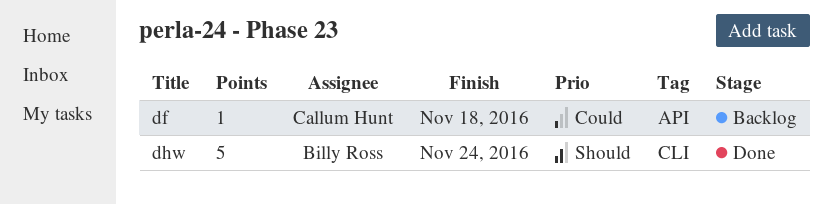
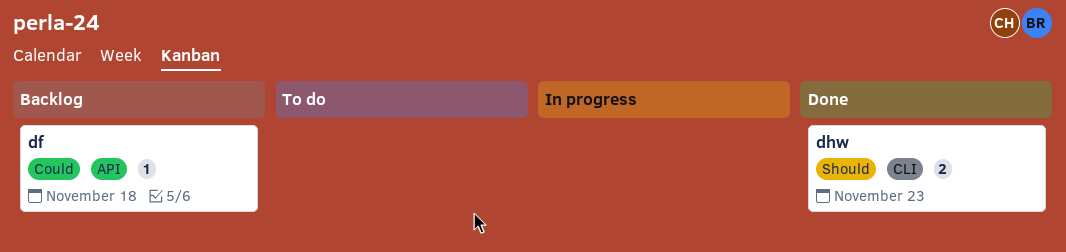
dhw, estimate: 5 -> 2
dhw, due: Nov 24 -> Nov 23

